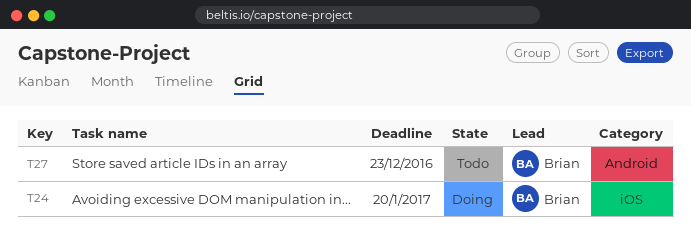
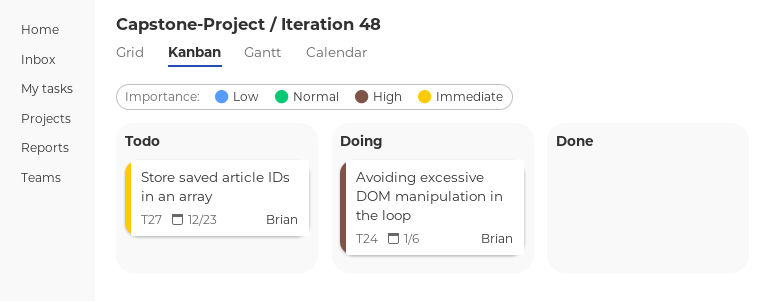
T24, due: Jan 20 -> Jan 6

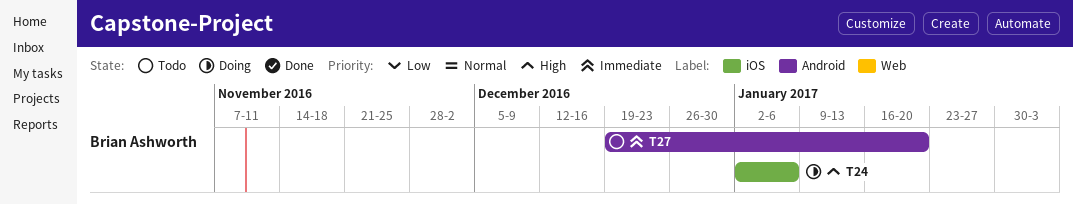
T27, due: Dec 23 -> Jan 20

